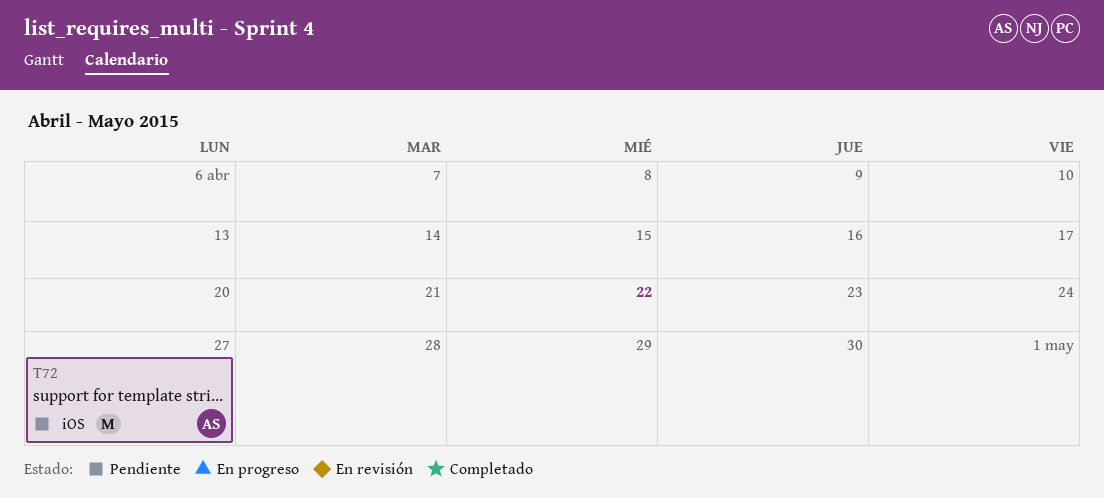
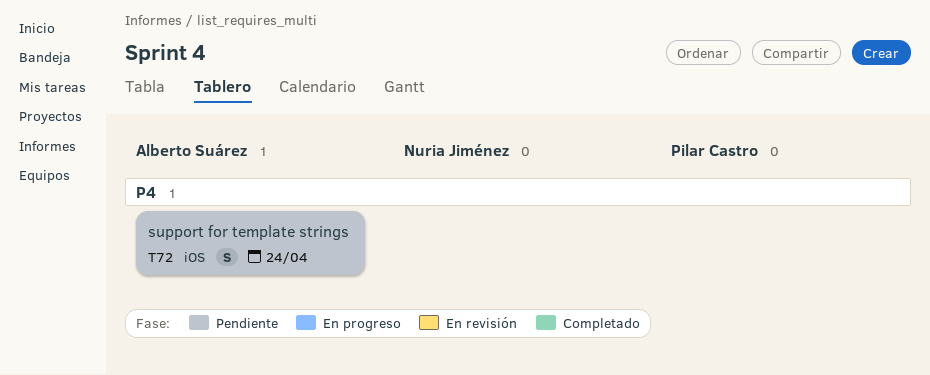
T72, estimate: M -> S
T72, due: Apr 27 -> Apr 24

